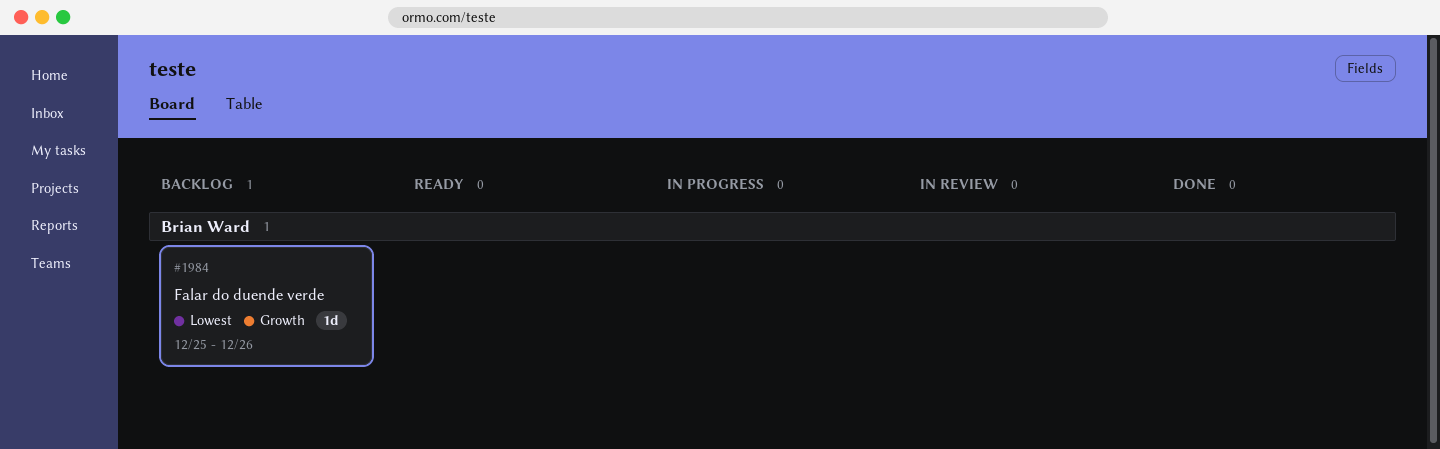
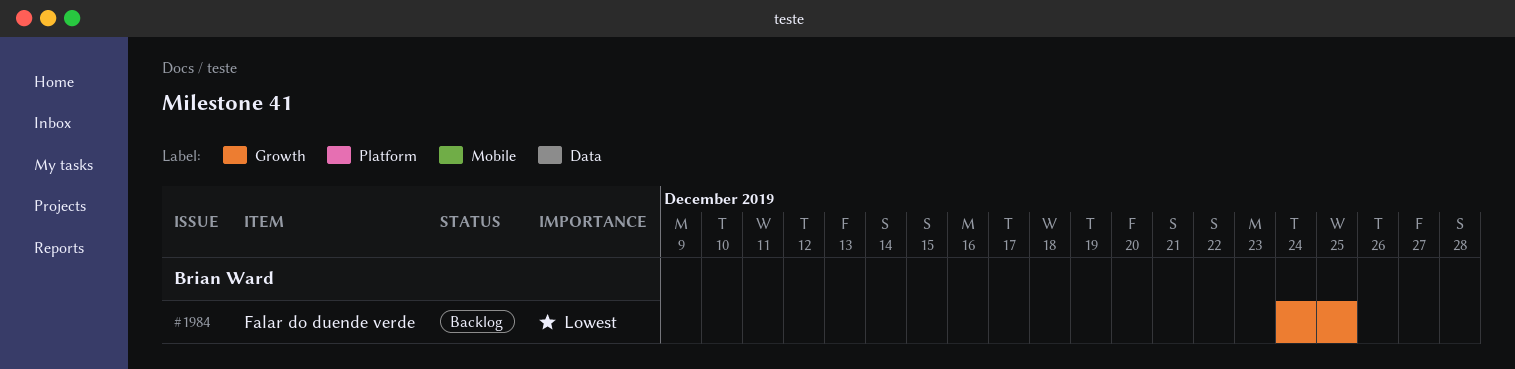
#1984, start: Dec 25 -> Dec 24
#1984, due: Dec 26 -> Dec 25

